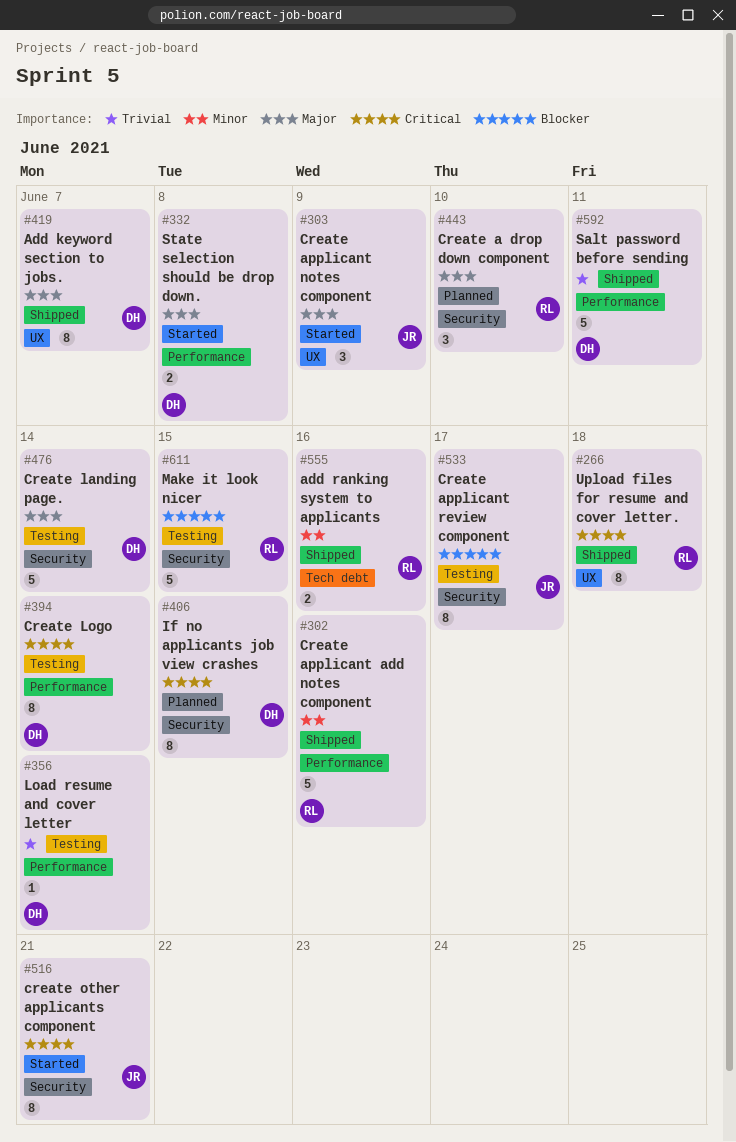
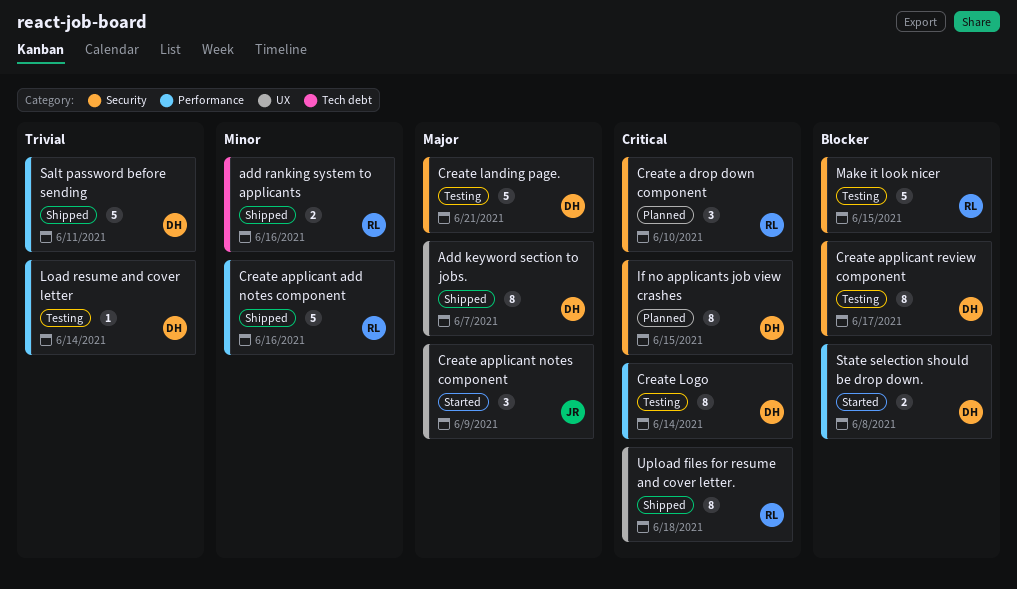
Create a drop down component, priority: Major -> Critical
Create applicant review component, owner: JR -> DH
Create landing page., due: Jun 14 -> Jun 21
create other applicants component: present -> none
State selection should be drop down., priority: Major -> Blocker

